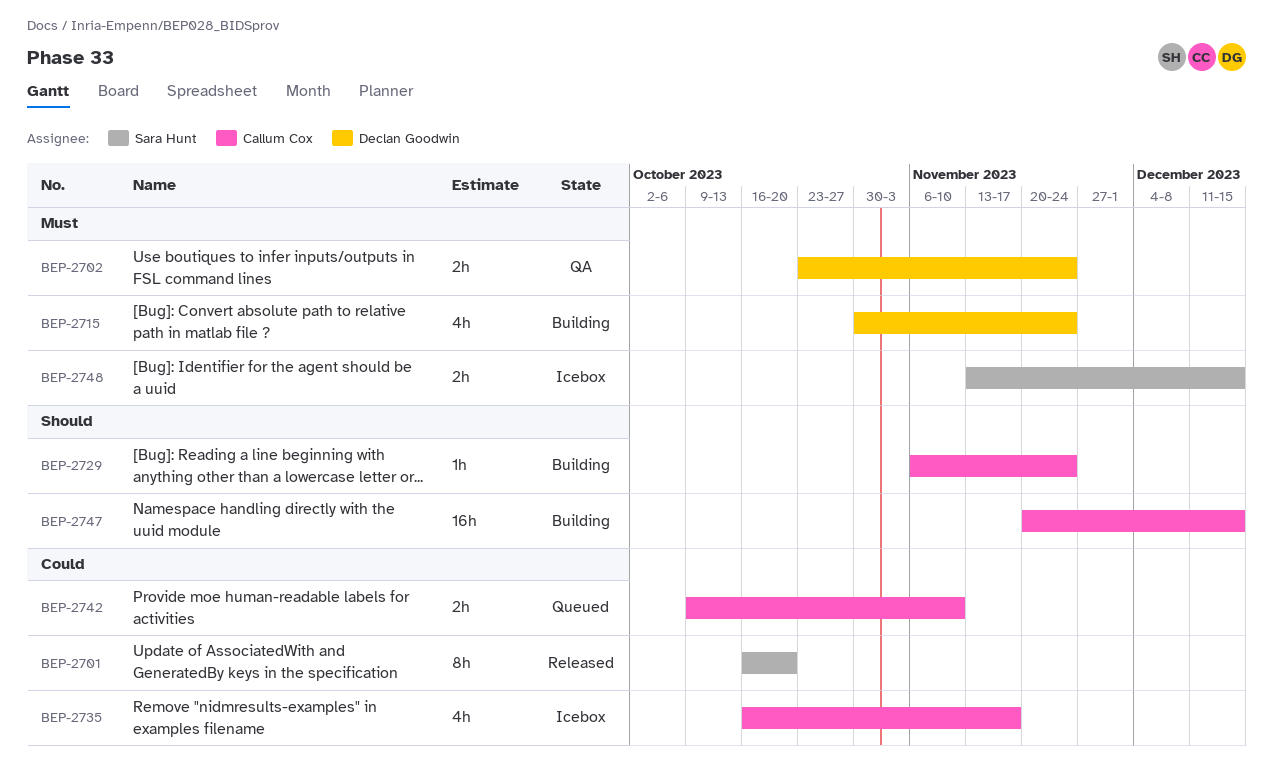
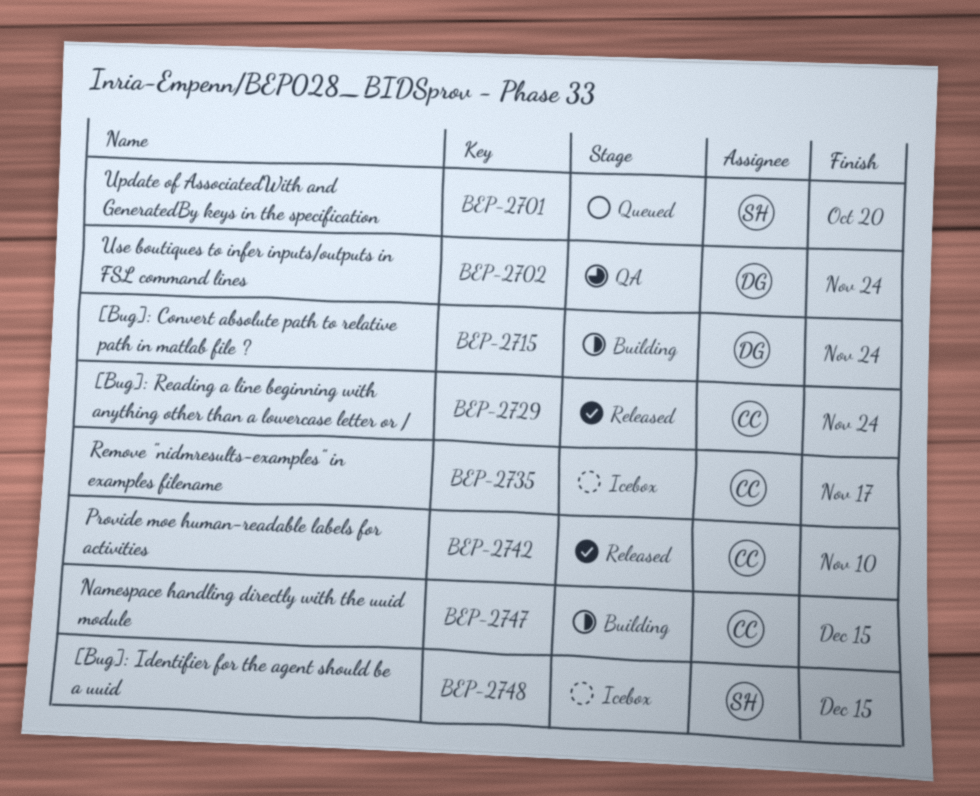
BEP-2701, status: Released -> Queued
BEP-2729, status: Building -> Released
BEP-2742, status: Queued -> Released

